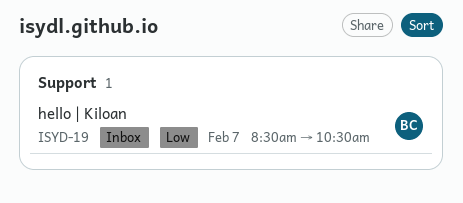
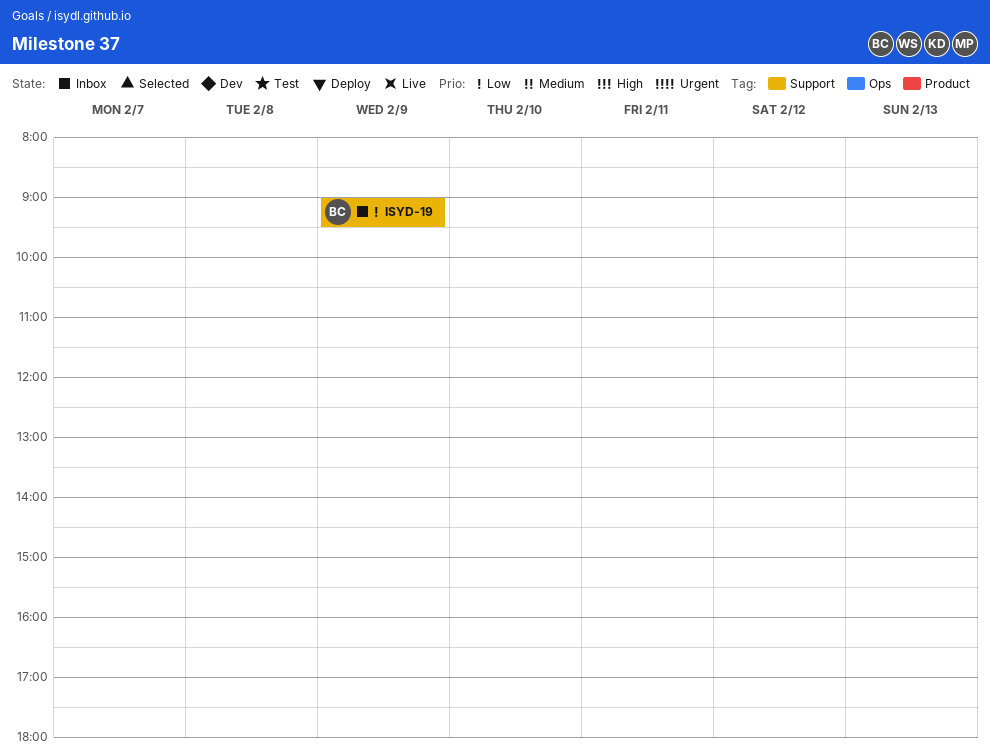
ISYD-19, day: Feb 7 -> Feb 9
ISYD-19, begins: 08:30 -> 09:00
ISYD-19, ends: 10:30 -> 09:30

